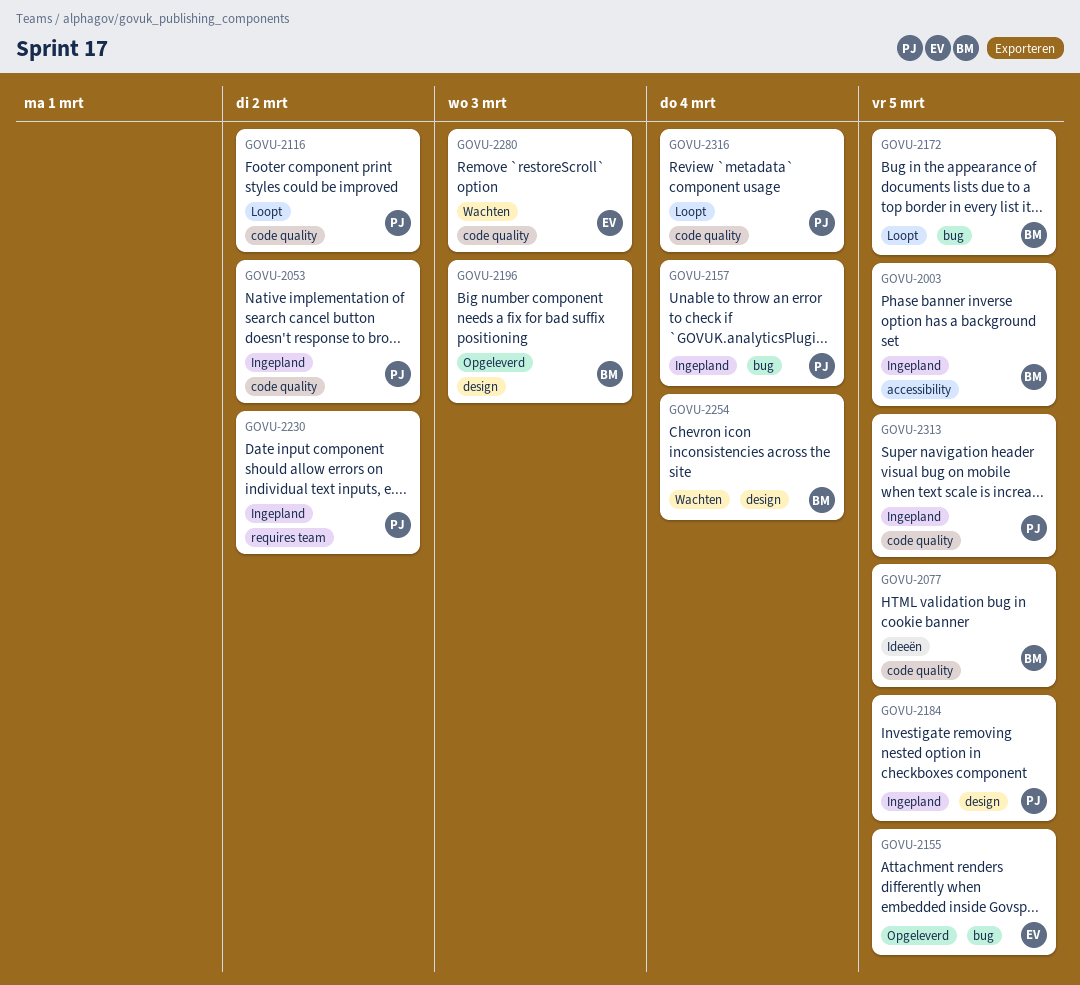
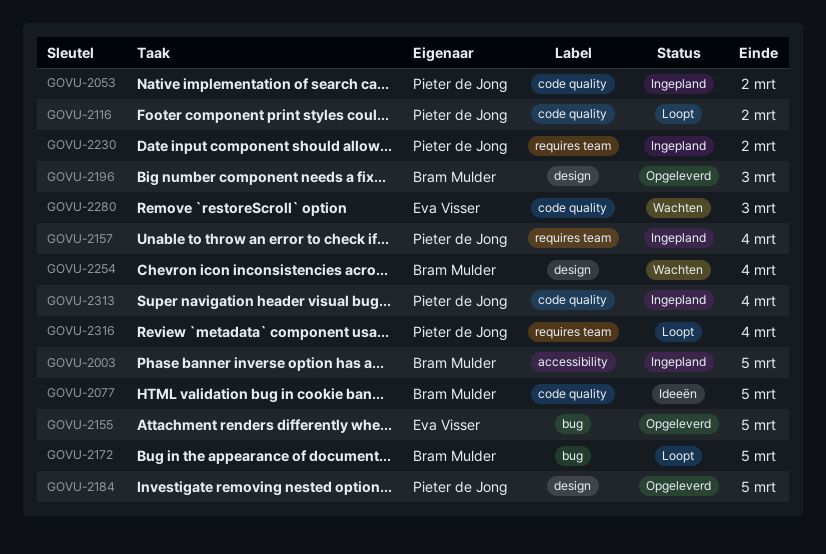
GOVU-2157, label: bug -> requires team
GOVU-2184, status: Ingepland -> Opgeleverd
GOVU-2313, due: Mar 5 -> Mar 4
GOVU-2316, label: code quality -> requires team

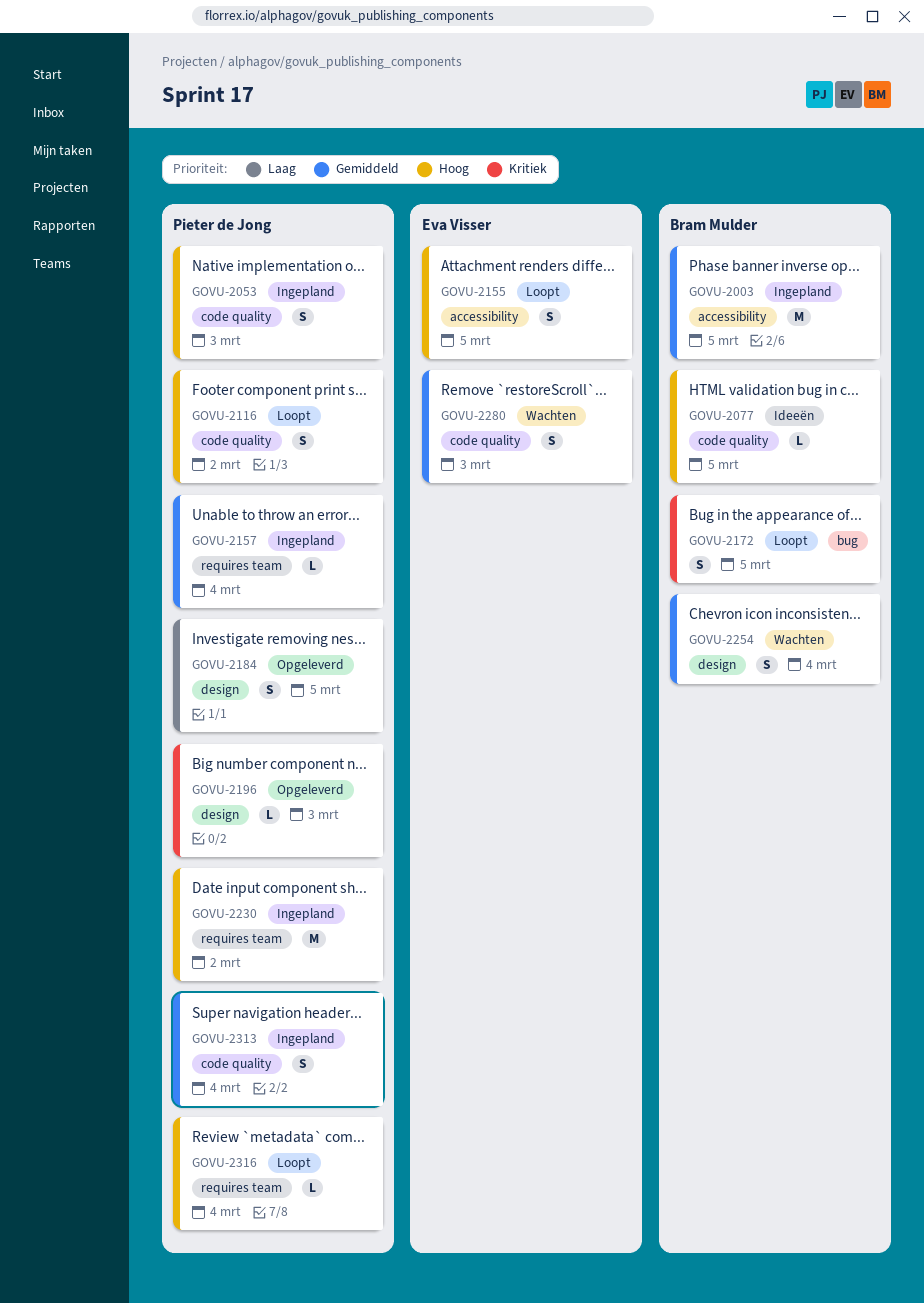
GOVU-2053, due: Mar 2 -> Mar 3
GOVU-2155, status: Opgeleverd -> Loopt
GOVU-2155, label: bug -> accessibility
GOVU-2196, owner: Bram Mulder -> Pieter de Jong

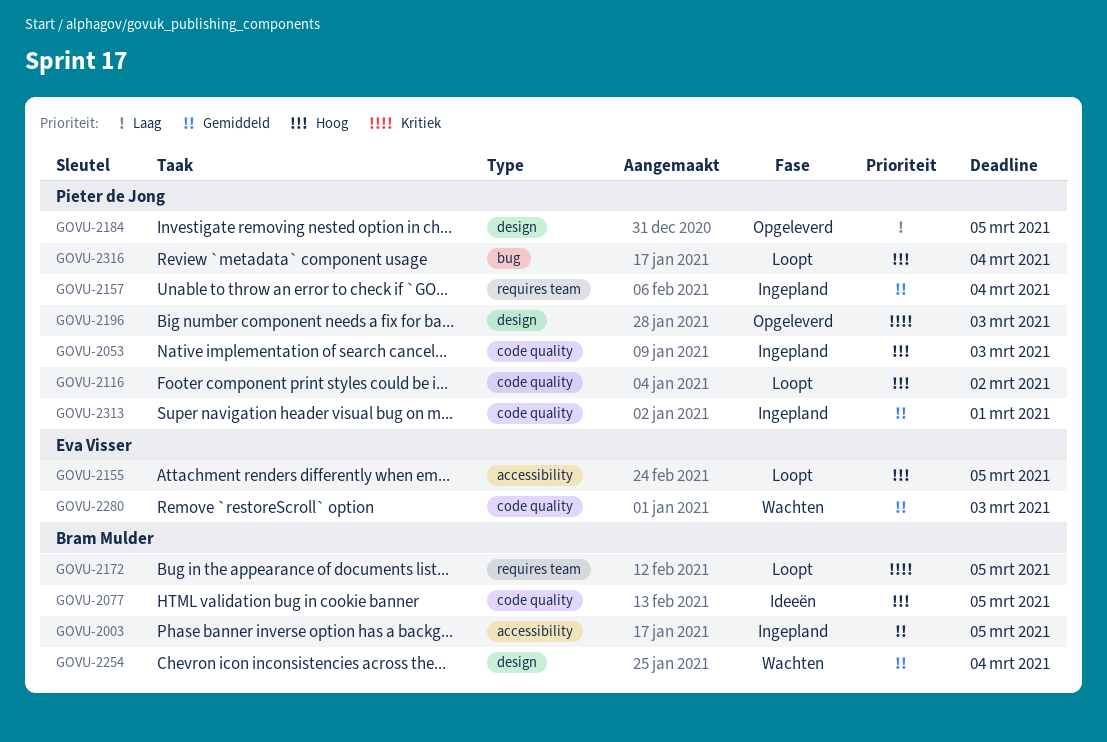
GOVU-2172, label: bug -> requires team
GOVU-2230: present -> none
GOVU-2313, due: Mar 4 -> Mar 1
GOVU-2316, label: requires team -> bug

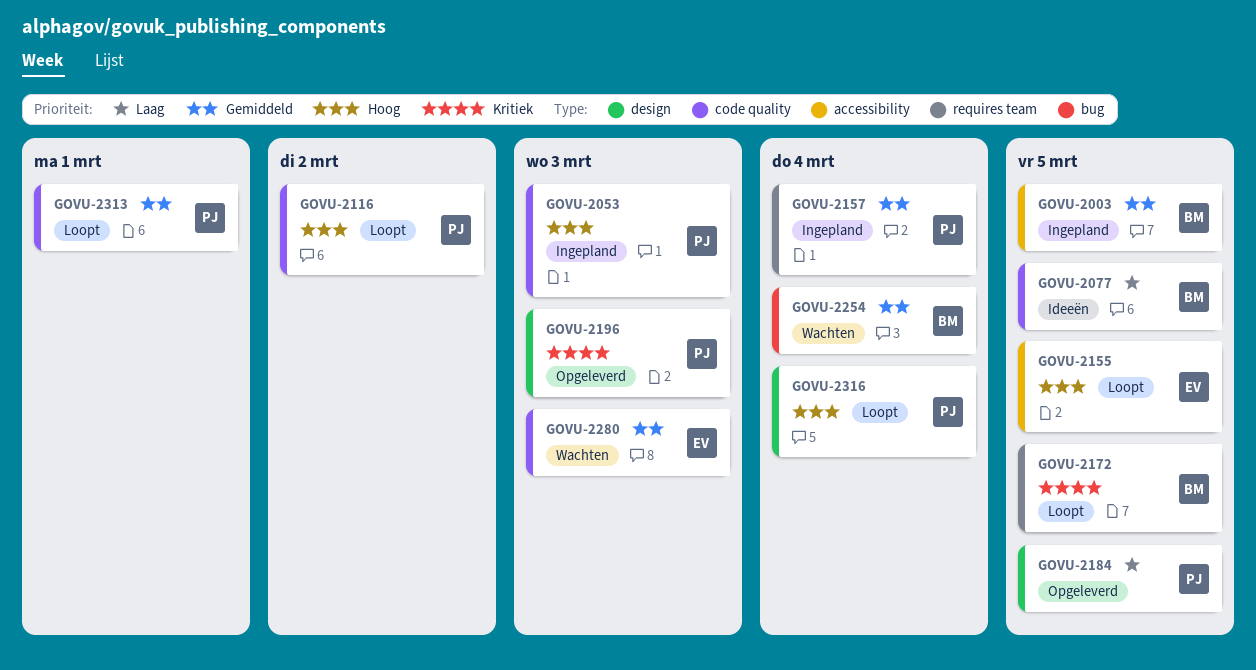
GOVU-2077, priority: Hoog -> Laag
GOVU-2254, label: design -> bug
GOVU-2313, status: Ingepland -> Loopt
GOVU-2316, label: bug -> design

